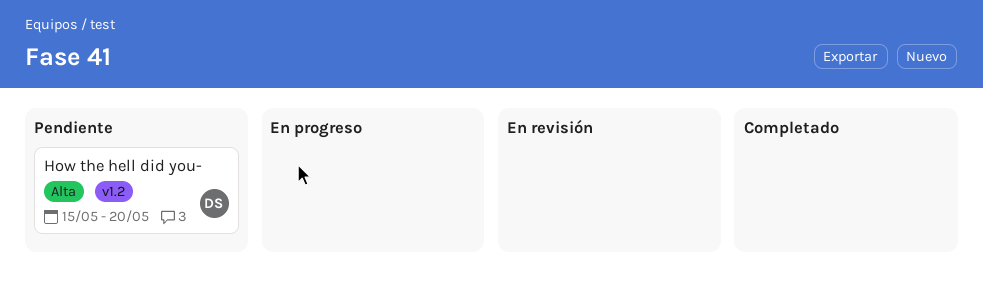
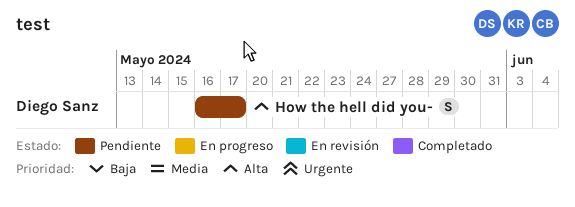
How the hell did you-, start: May 15 -> May 16
How the hell did you-, due: May 20 -> May 17

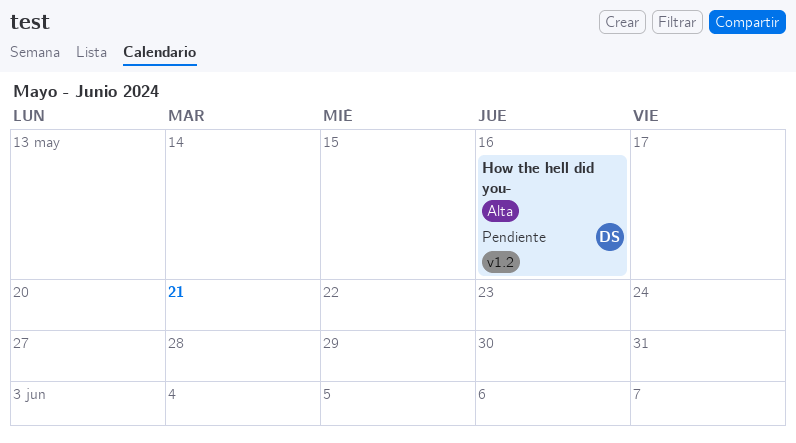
How the hell did you-, due: May 17 -> May 16

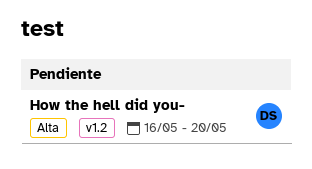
How the hell did you-, due: May 16 -> May 20

